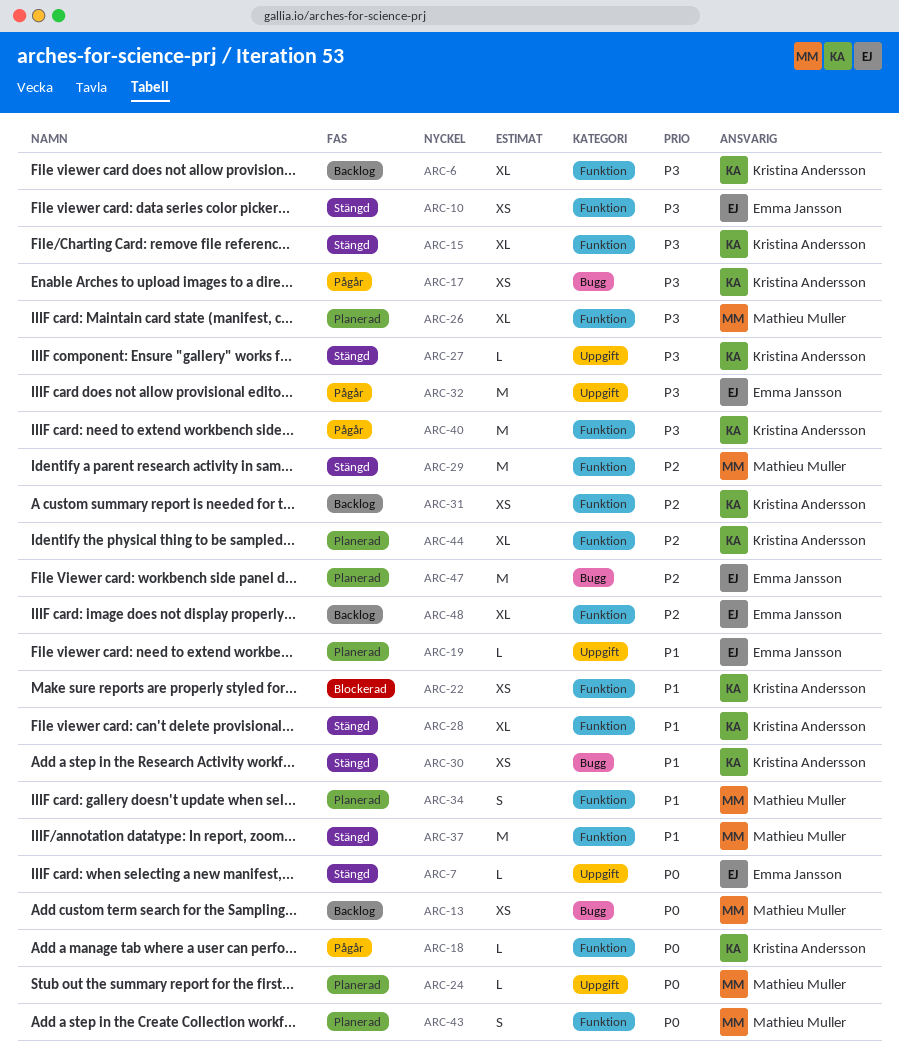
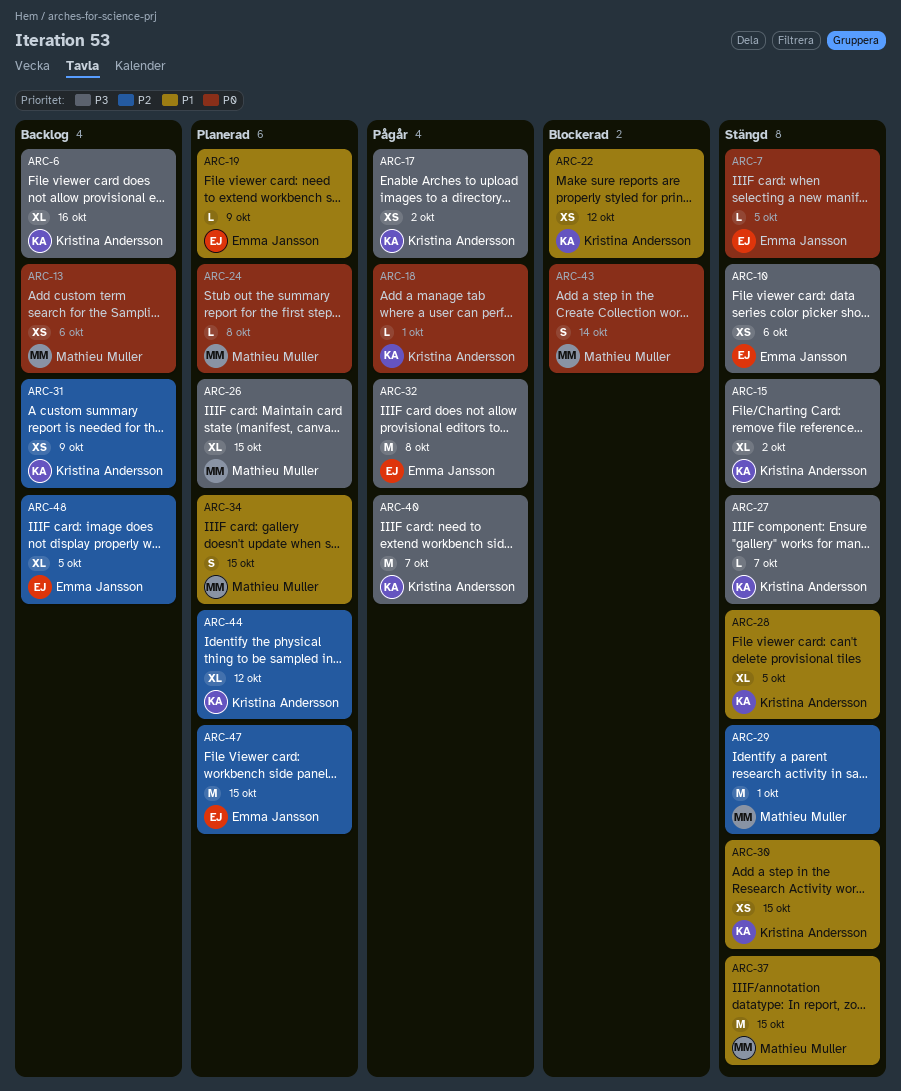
ARC-43, status: Planerad -> Blockerad

